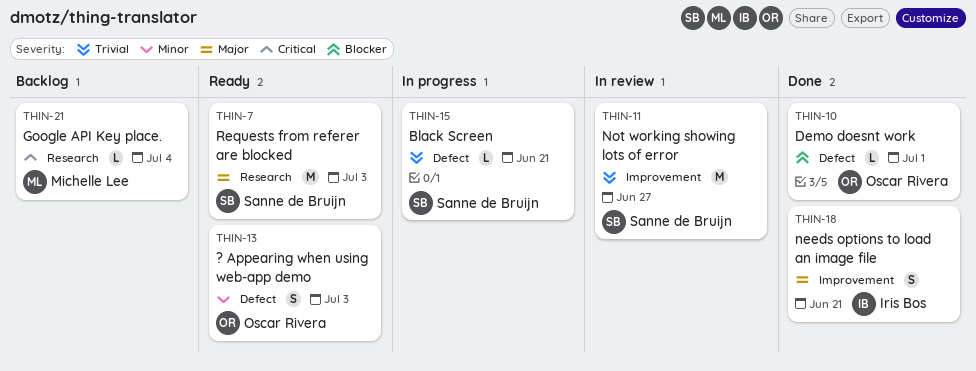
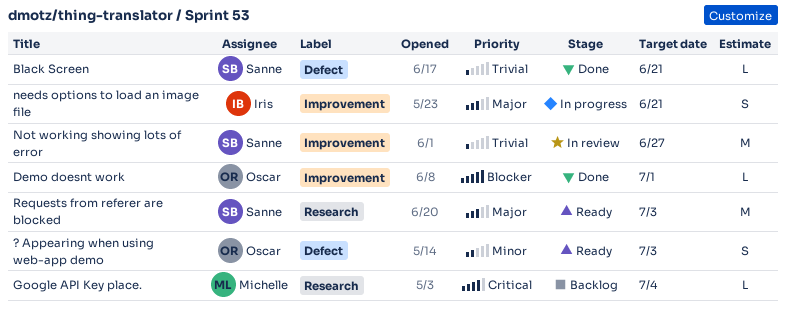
Black Screen, status: In progress -> Done
Demo doesnt work, label: Defect -> Improvement
needs options to load an image file, status: Done -> In progress

